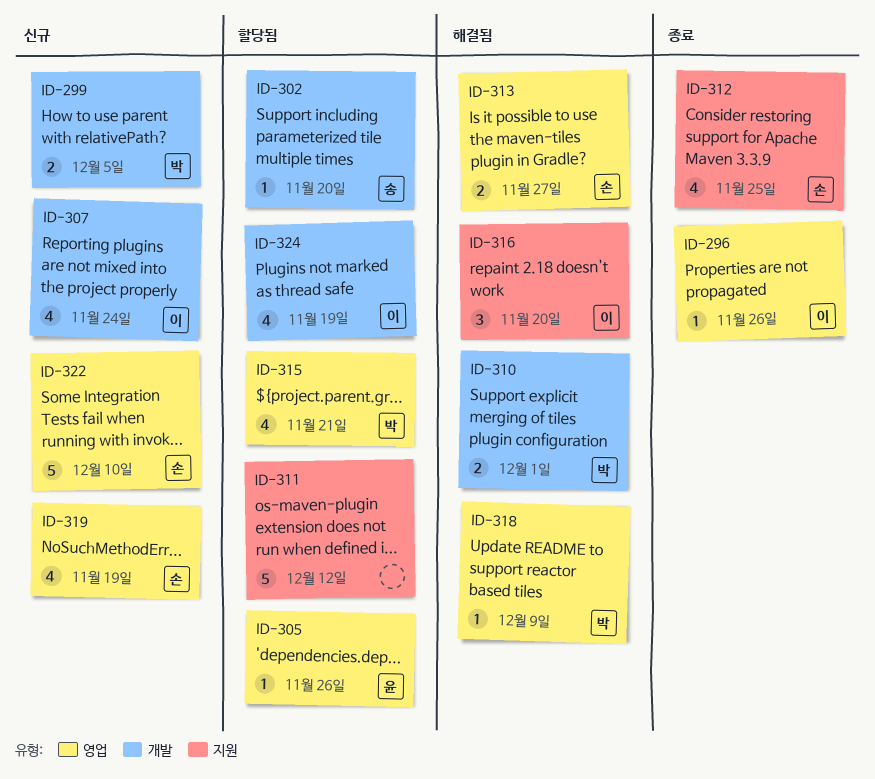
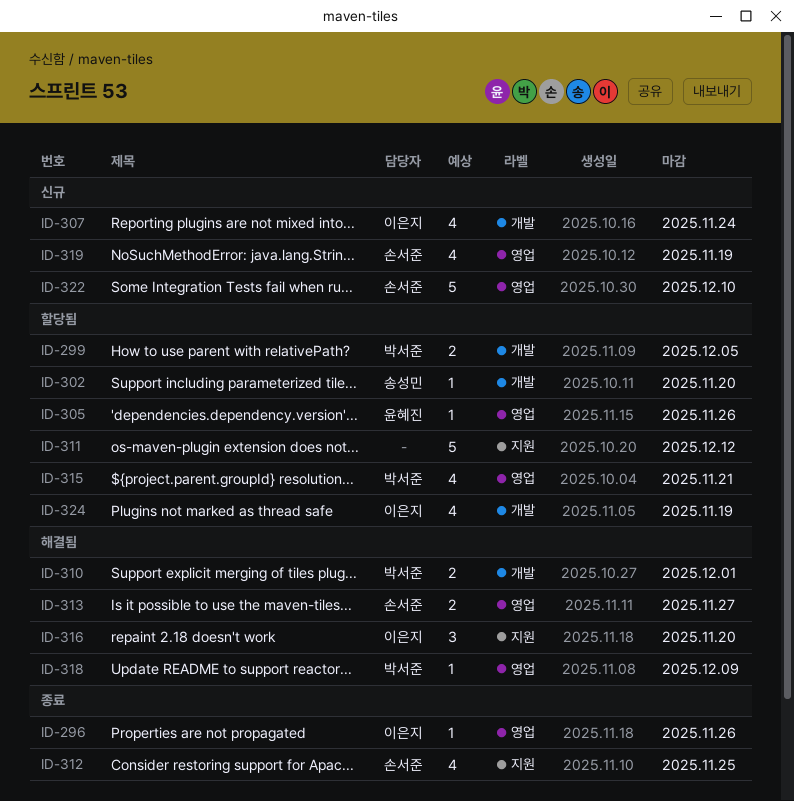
ID-299, status: 신규 -> 할당됨

